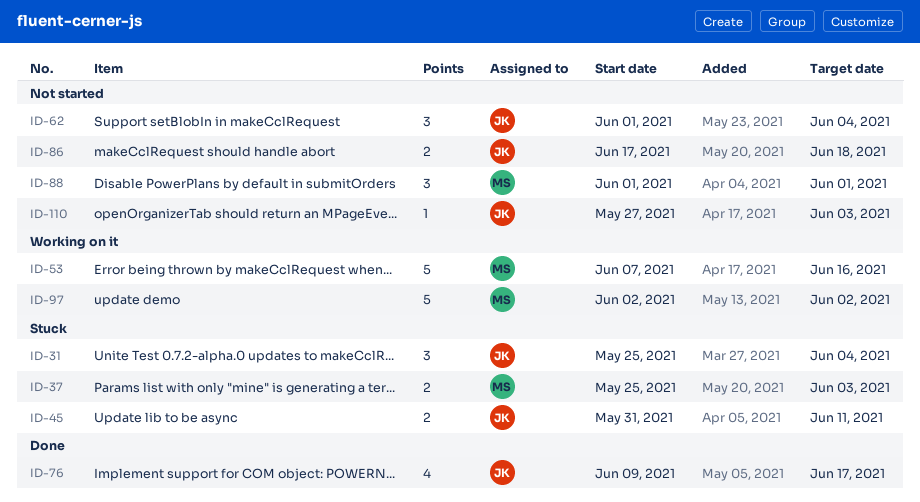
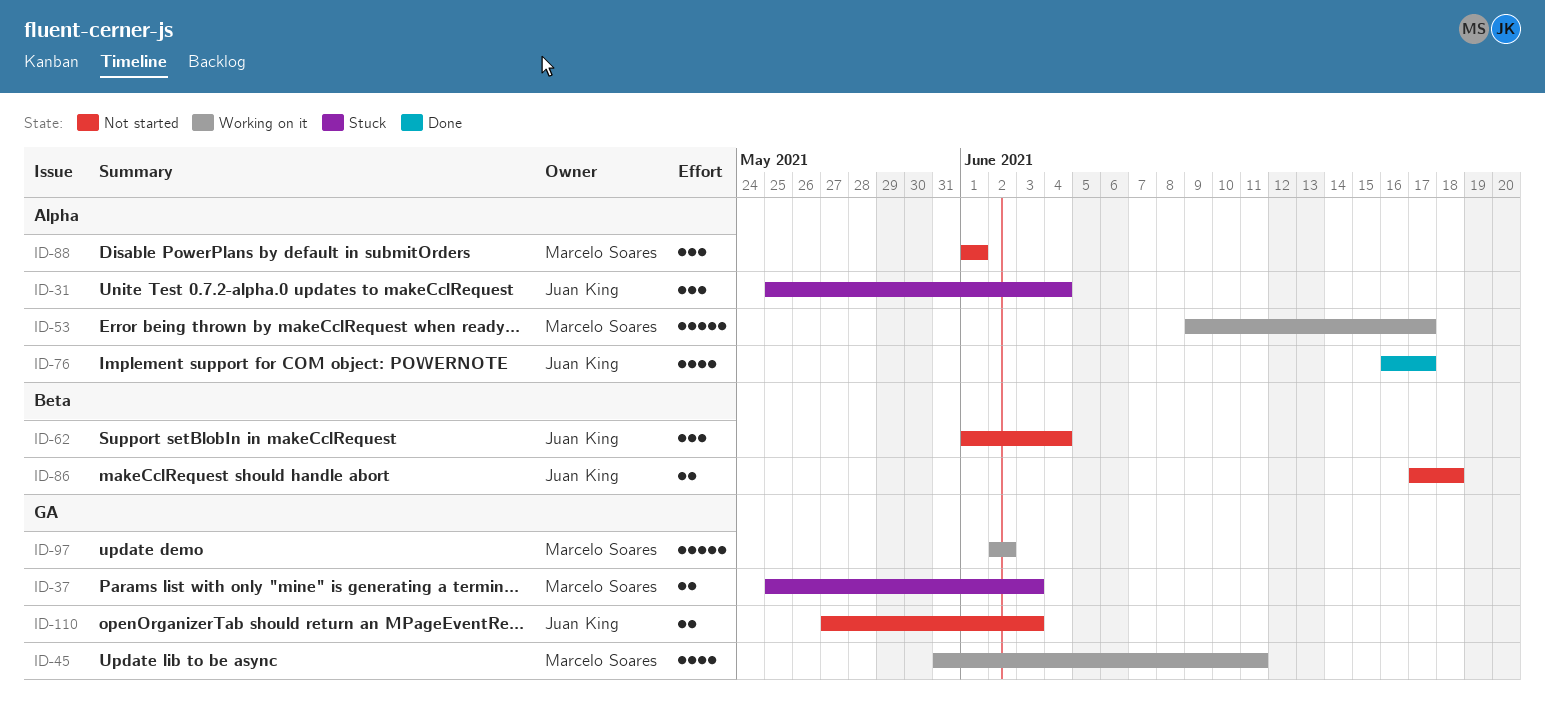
ID-45, status: Stuck -> Working on it
ID-45, owner: Juan King -> Marcelo Soares
ID-45, estimate: 2 -> 4
ID-53, start: Jun 7 -> Jun 9
ID-53, due: Jun 16 -> Jun 17
ID-76, start: Jun 9 -> Jun 16
ID-110, estimate: 1 -> 2

